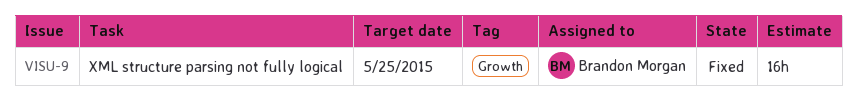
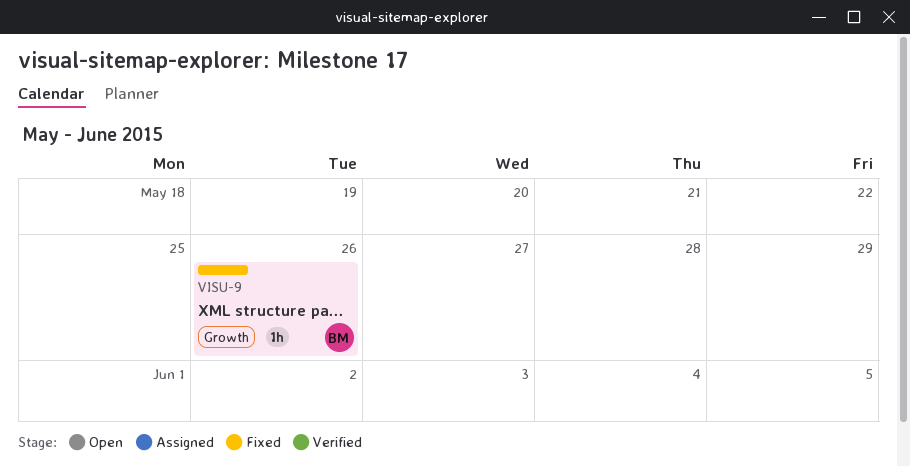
VISU-9, estimate: 16h -> 1h
VISU-9, due: May 25 -> May 26

